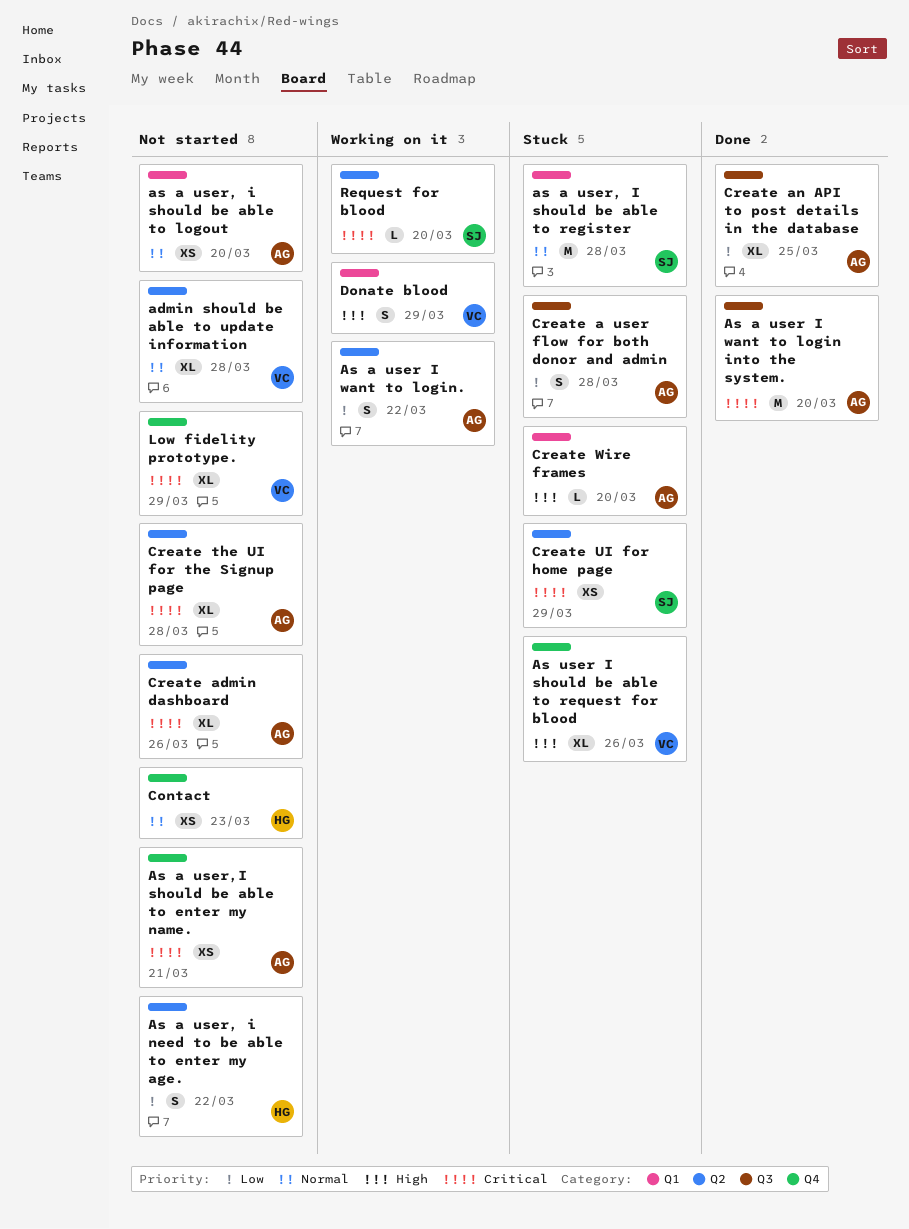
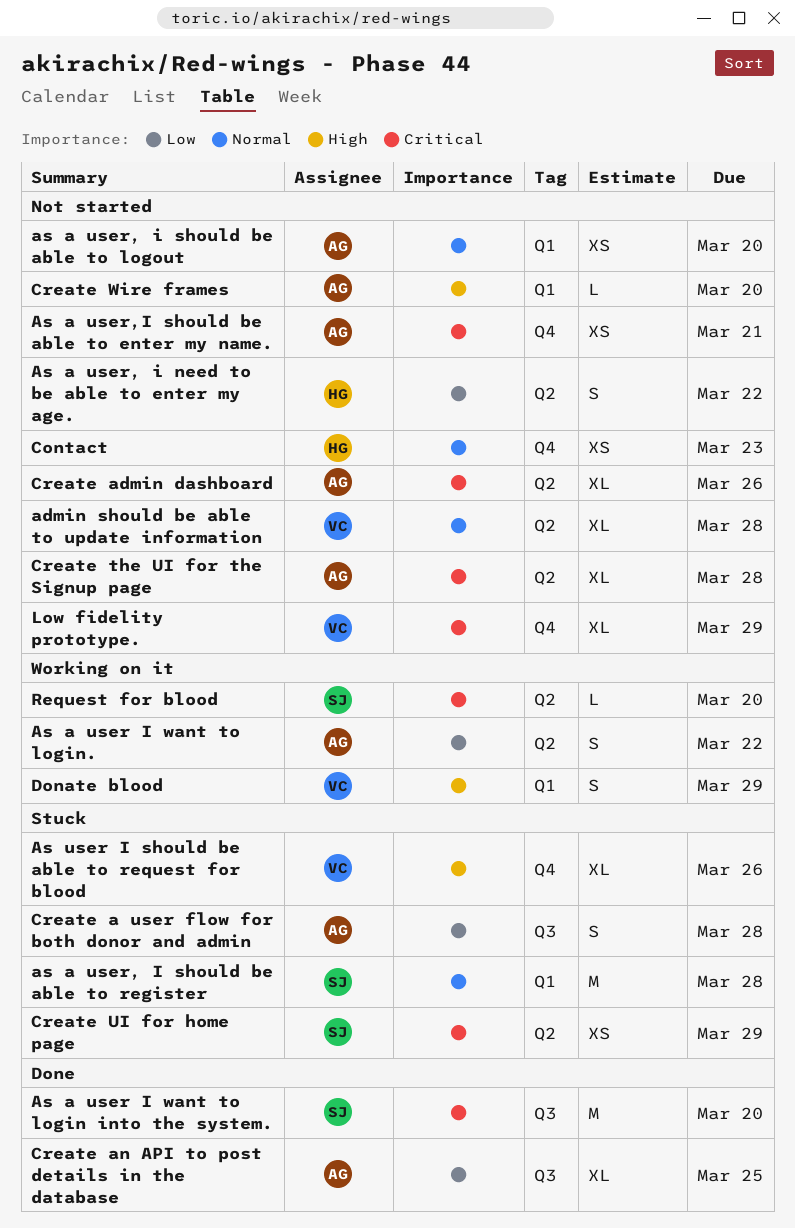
As a user I want to login into the system., owner: AG -> SJ
Create Wire frames, status: Stuck -> Not started

